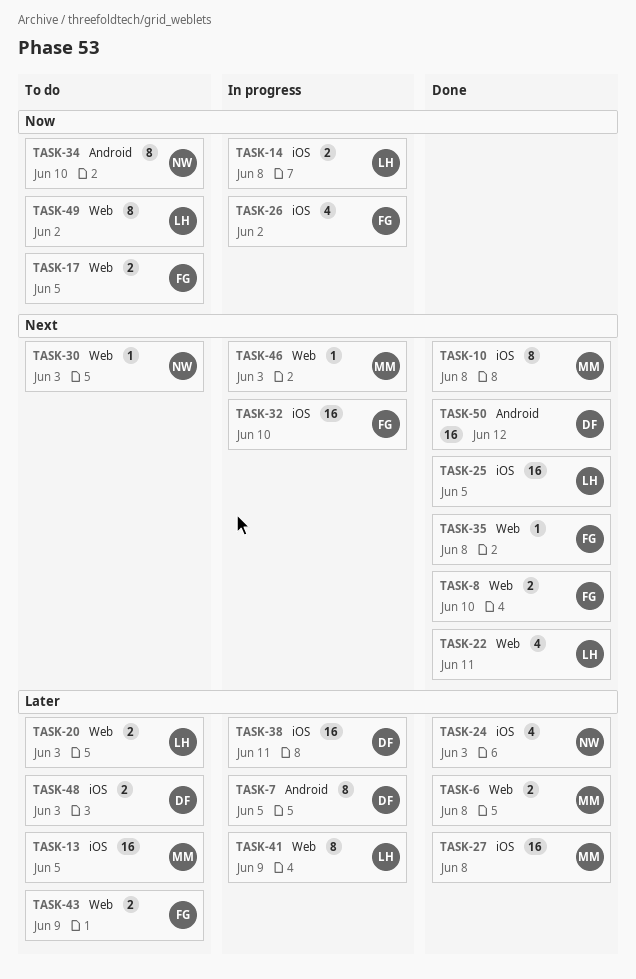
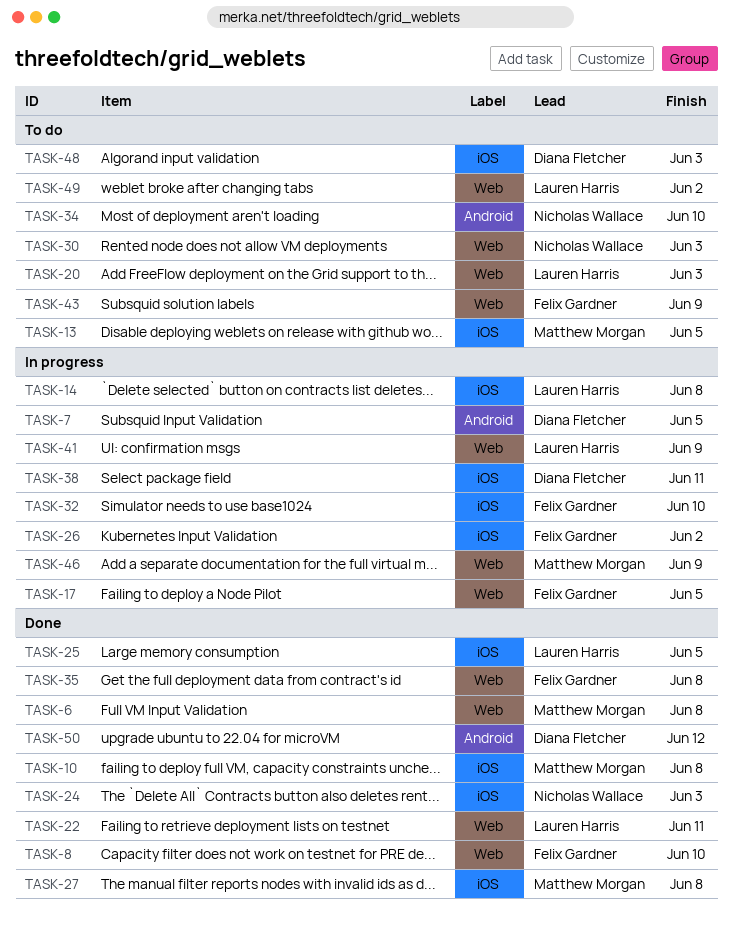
TASK-17, status: To do -> In progress
TASK-46, due: Jun 3 -> Jun 9

